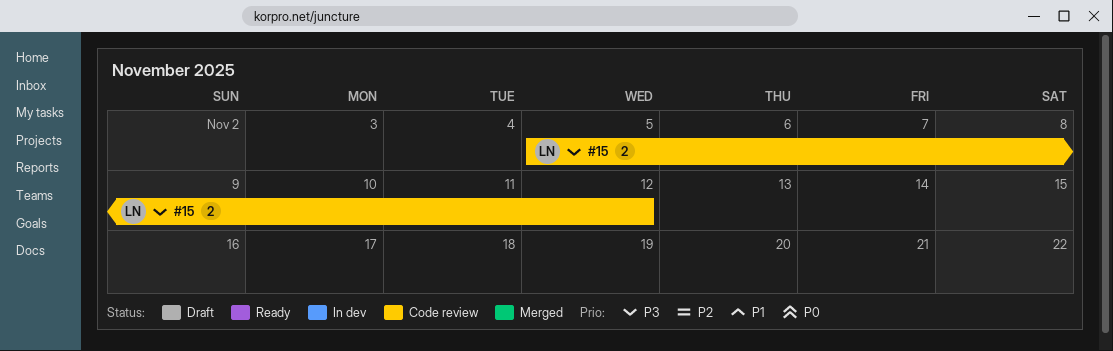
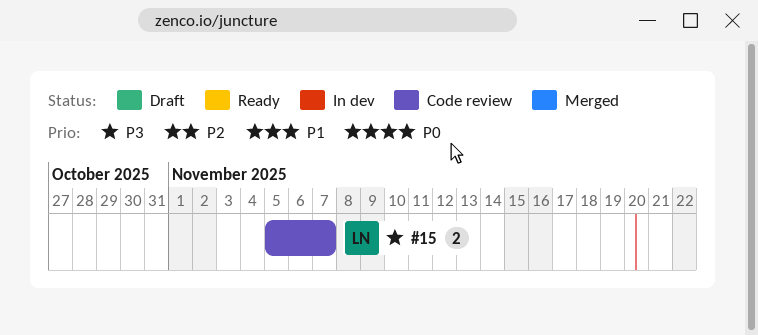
#15, due: Nov 12 -> Nov 7

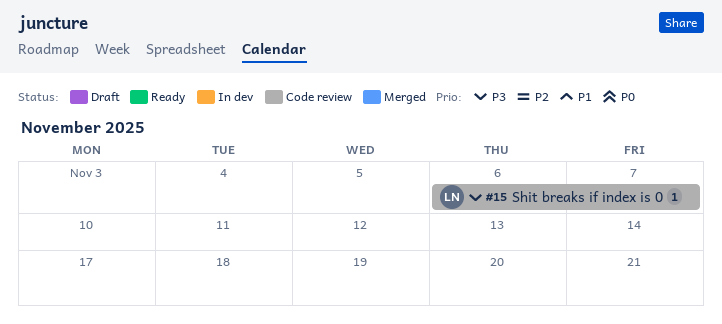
#15, estimate: 2 -> 1
#15, start: Nov 5 -> Nov 6

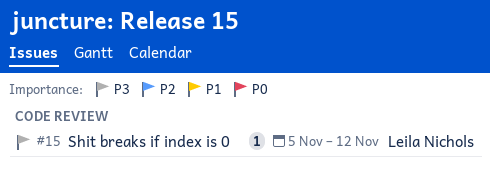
#15, start: Nov 6 -> Nov 5
#15, due: Nov 7 -> Nov 12

